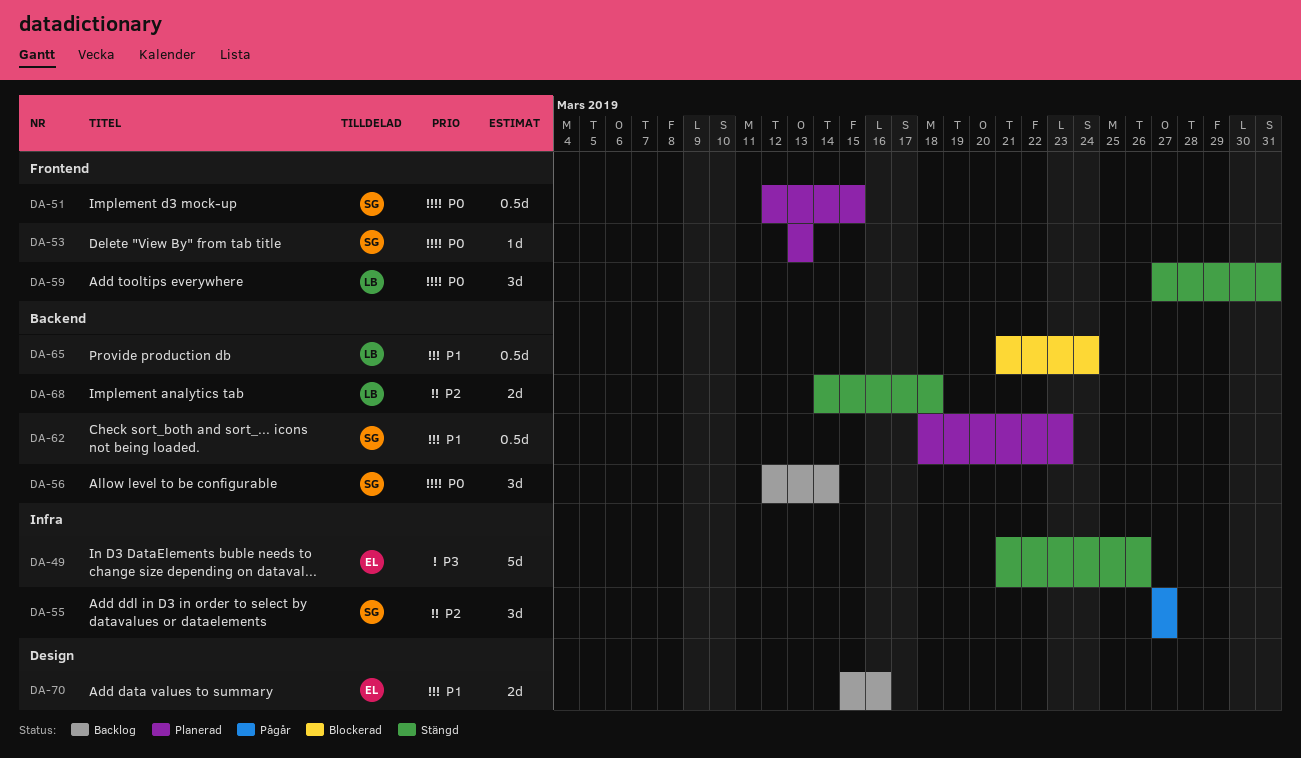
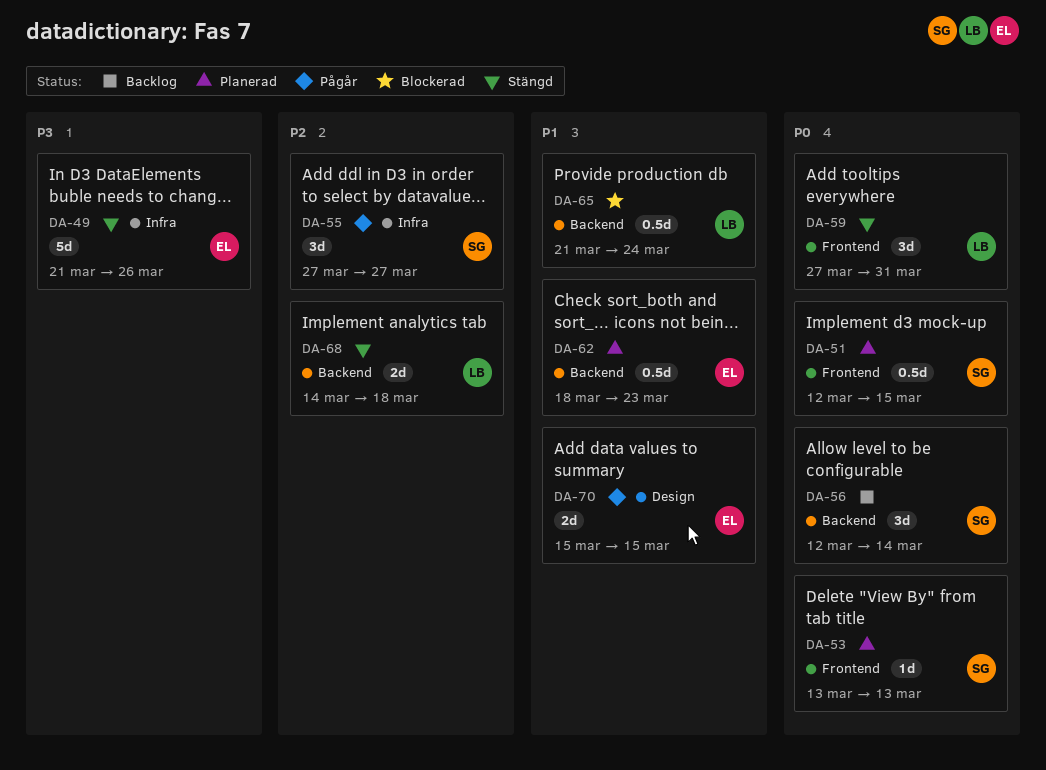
DA-62, owner: SG -> EL
DA-70, status: Backlog -> Pågår
DA-70, due: Mar 16 -> Mar 15

